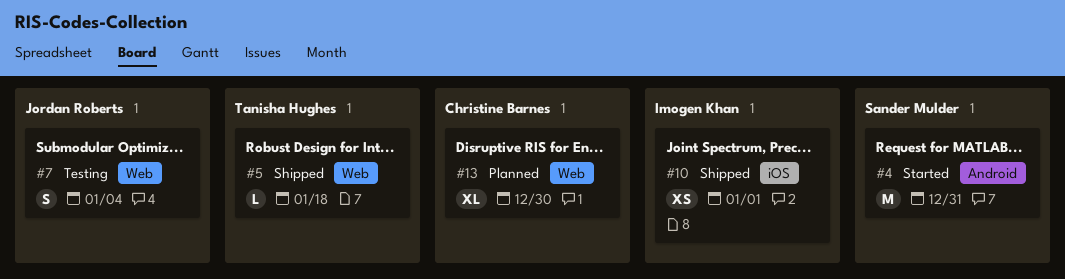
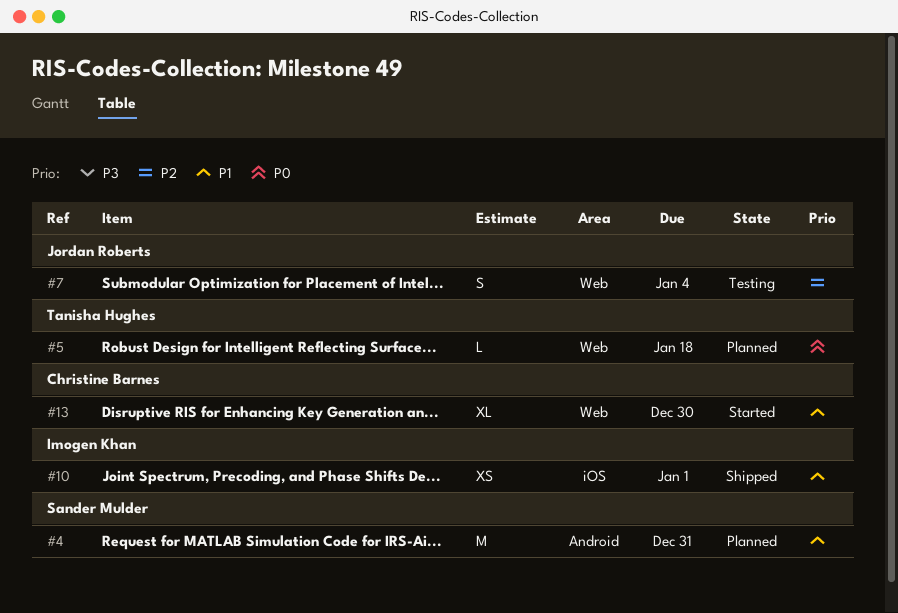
#4, status: Started -> Planned
#5, status: Shipped -> Planned
#13, status: Planned -> Started

